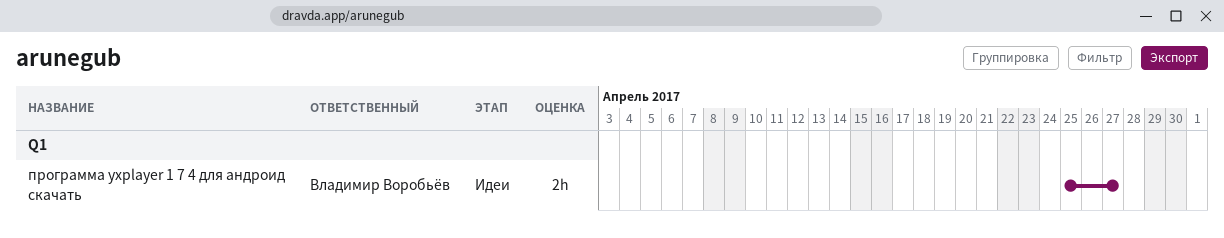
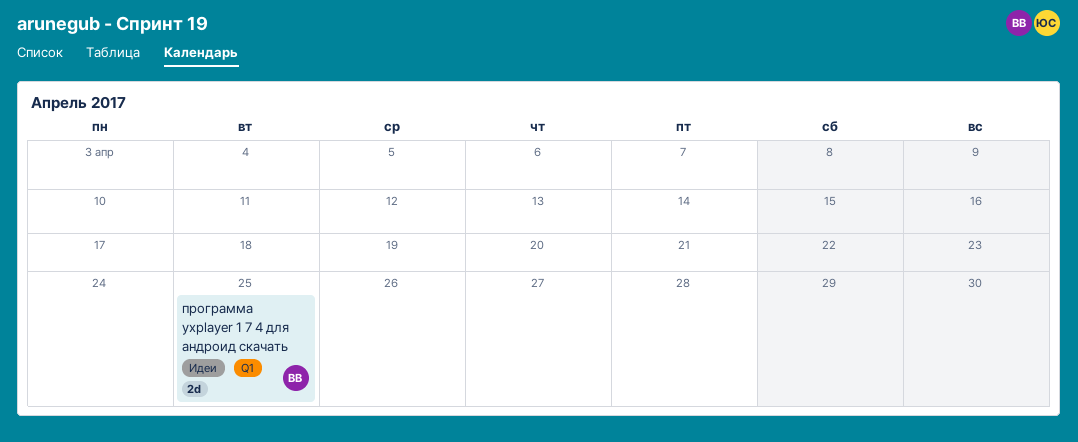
программа yxplayer 1 7 4 для андроид скачать, estimate: 2h -> 2d
программа yxplayer 1 7 4 для андроид скачать, due: Apr 27 -> Apr 25

